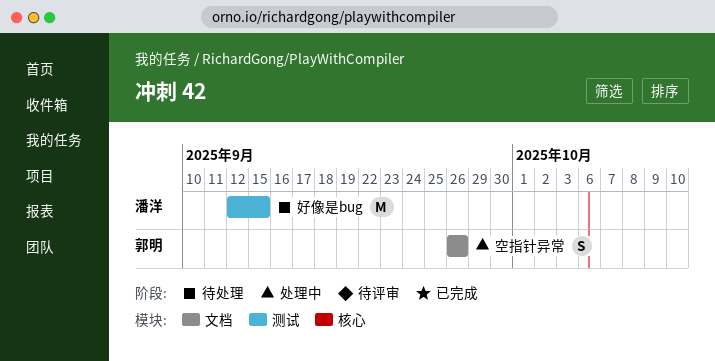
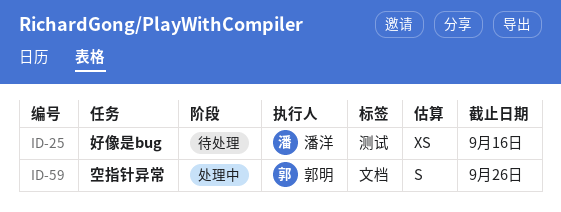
好像是bug, estimate: M -> XS
好像是bug, due: Sep 15 -> Sep 16

